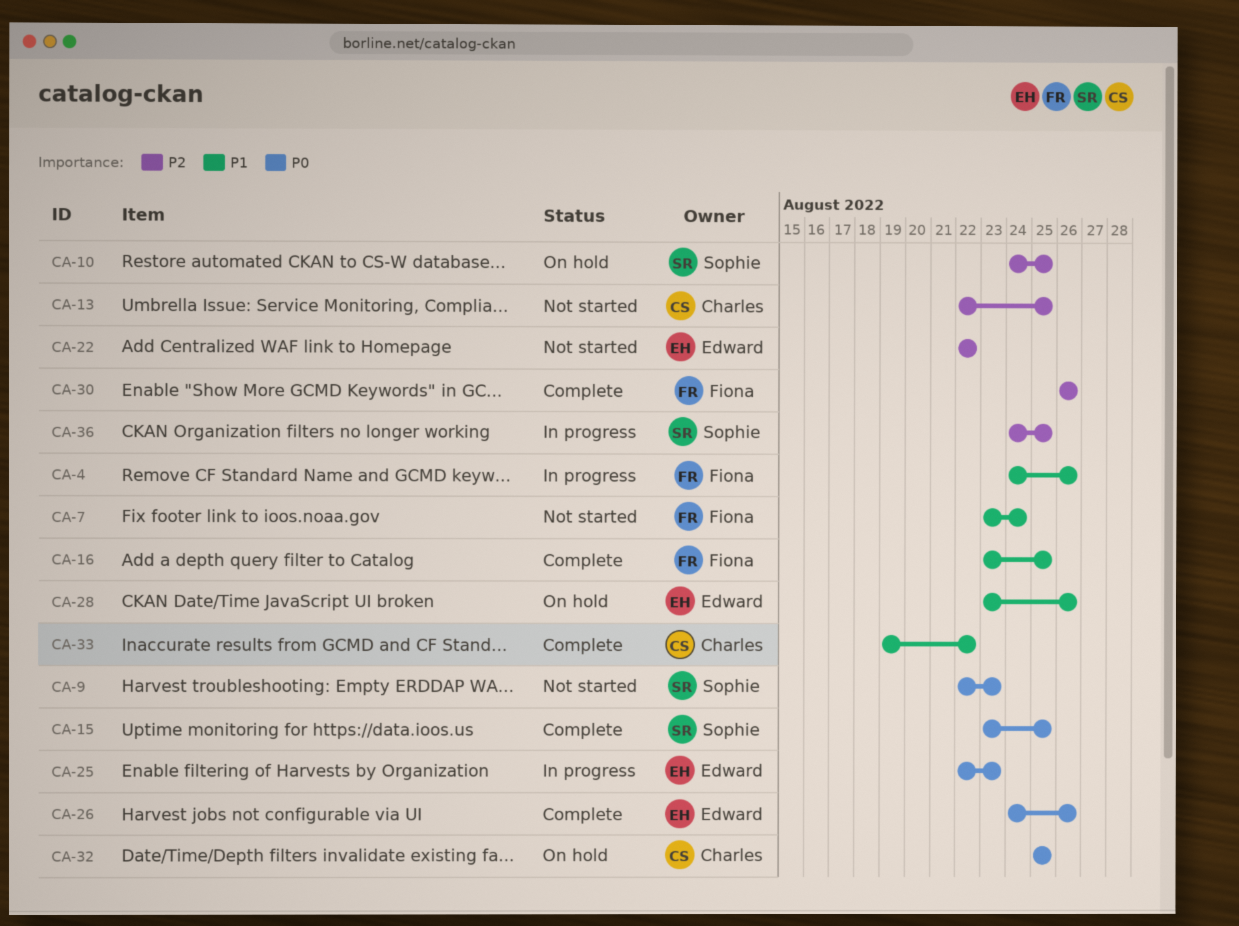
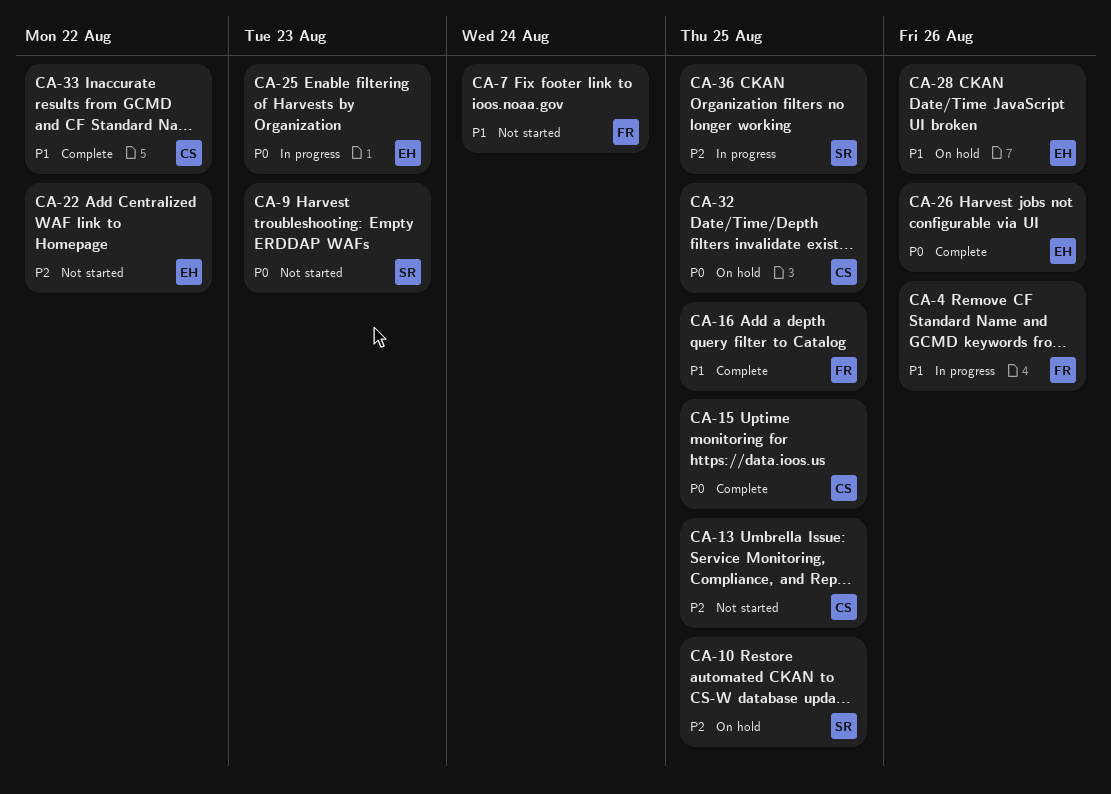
CA-15, owner: Sophie -> Charles
CA-30: present -> none

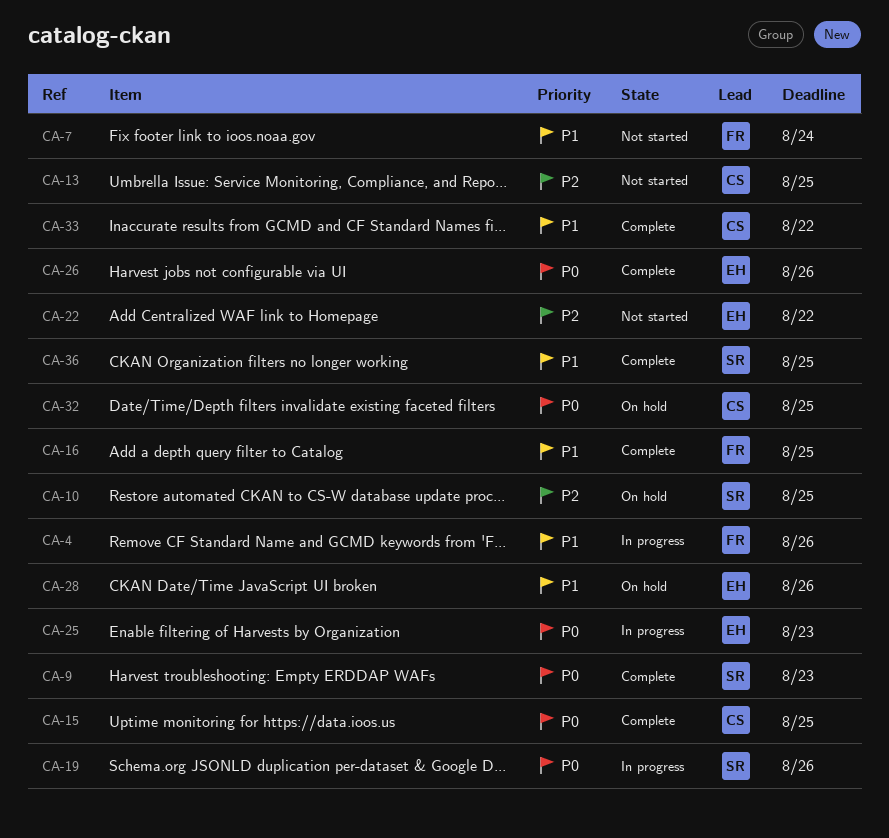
CA-9, status: Not started -> Complete
CA-19: none -> present
CA-36, status: In progress -> Complete
CA-36, priority: P2 -> P1

